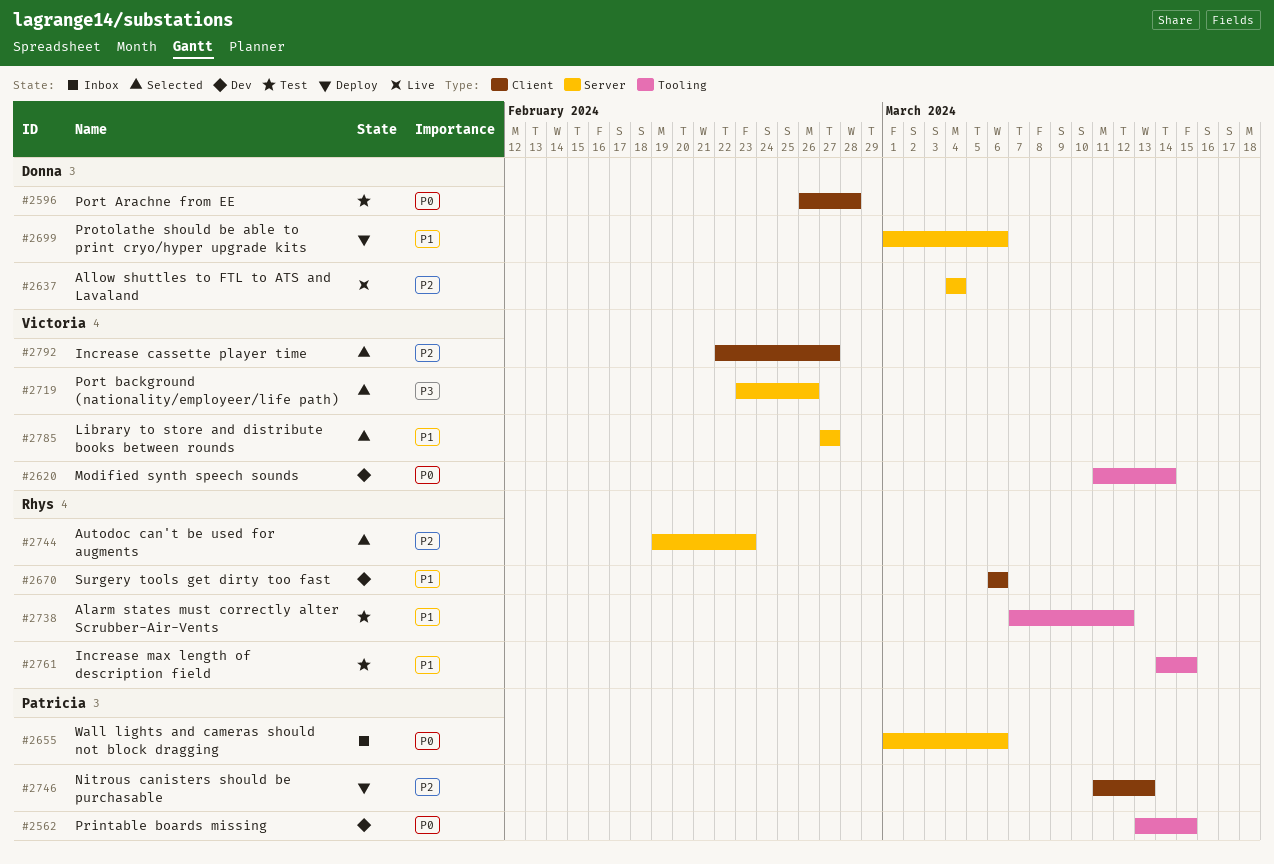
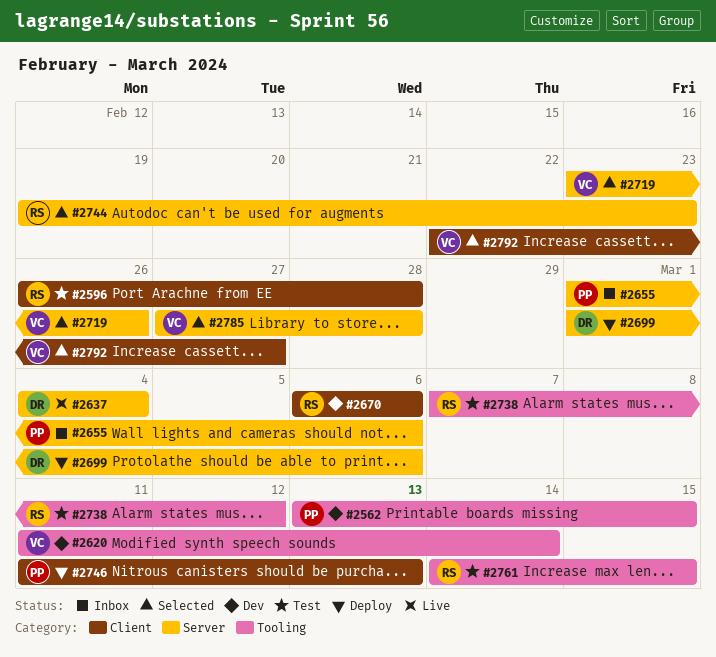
#2596, owner: Donna -> Rhys
#2785, due: Feb 27 -> Feb 28

